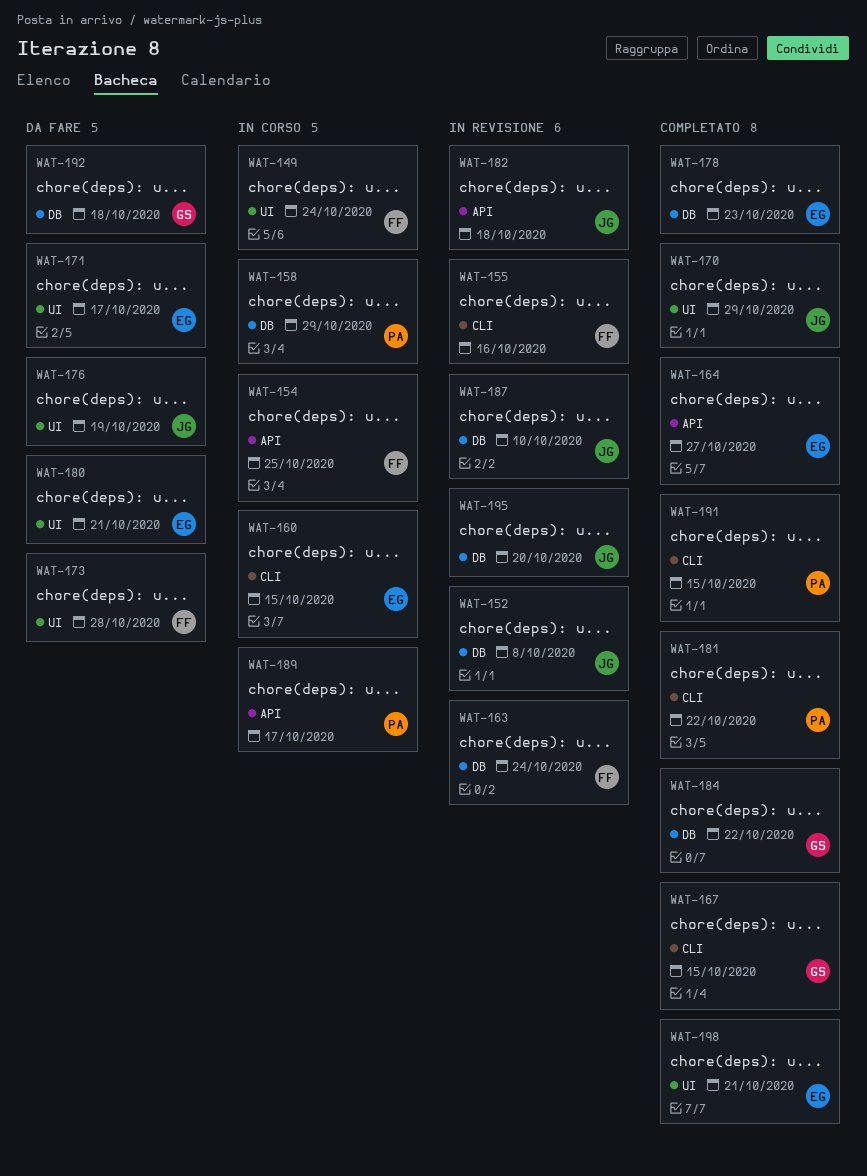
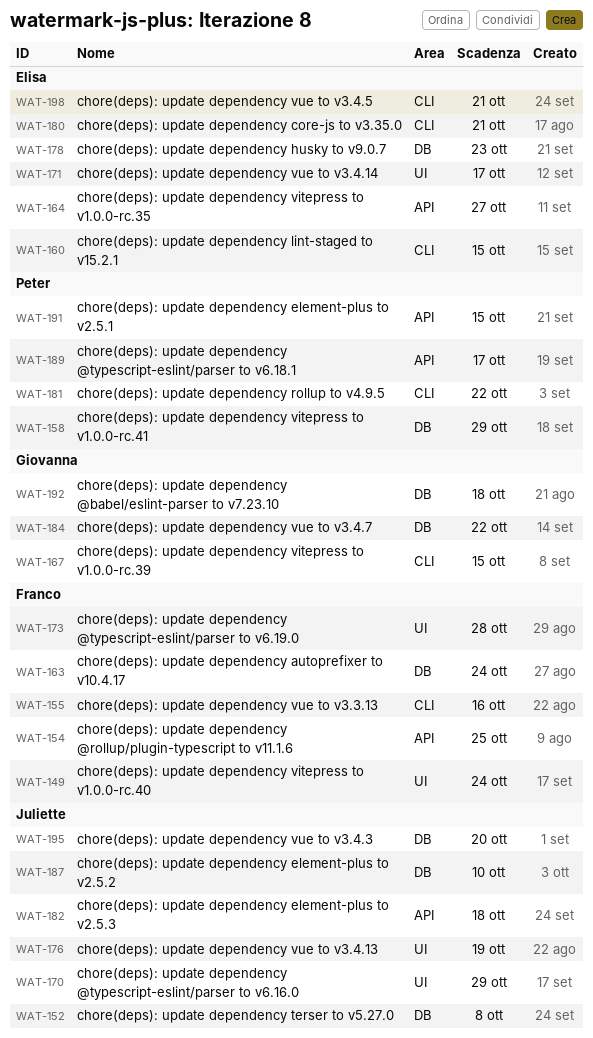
WAT-180, label: UI -> CLI
WAT-191, label: CLI -> API
WAT-198, label: UI -> CLI

